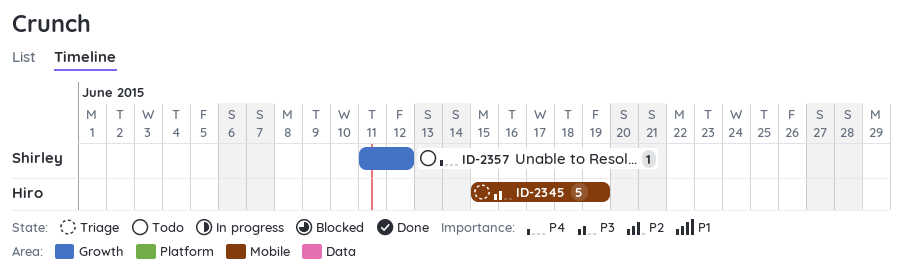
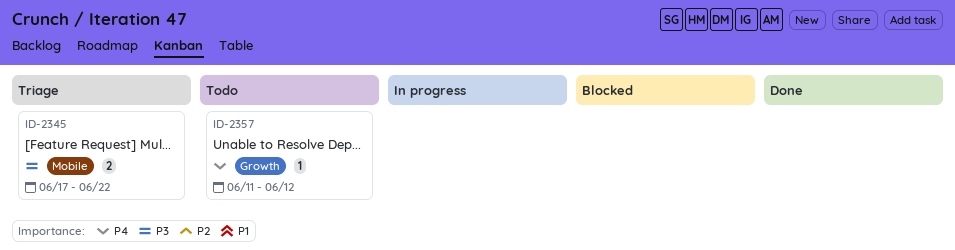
ID-2345, estimate: 5 -> 2
ID-2345, start: Jun 15 -> Jun 17
ID-2345, due: Jun 19 -> Jun 22

